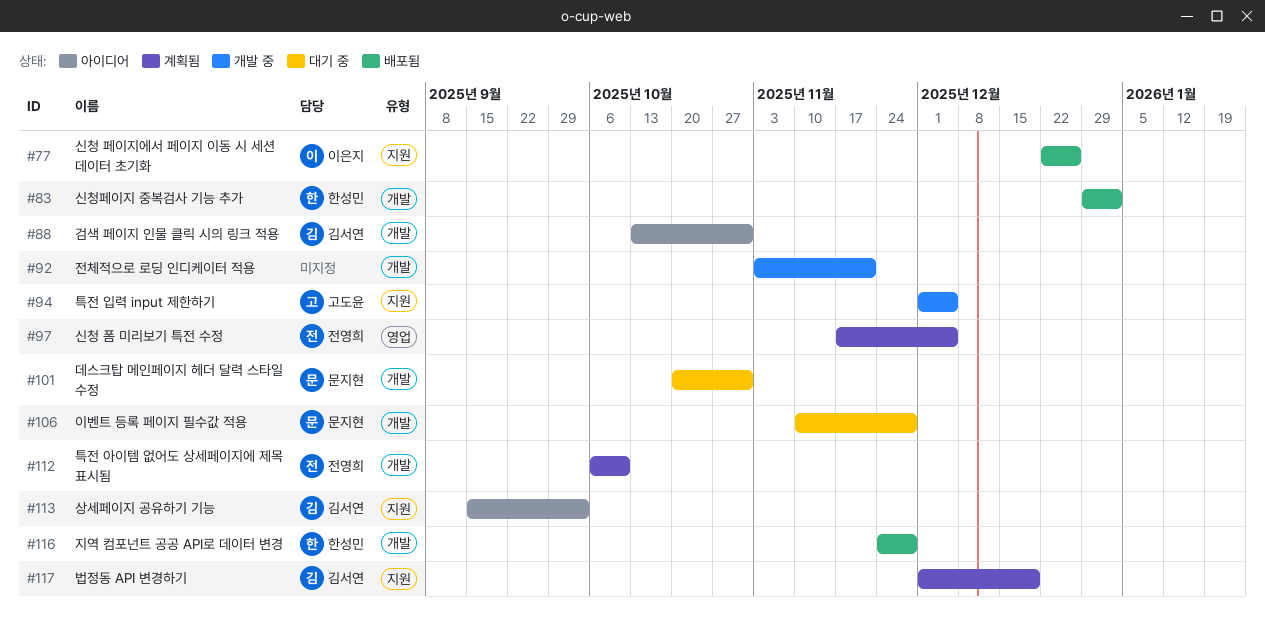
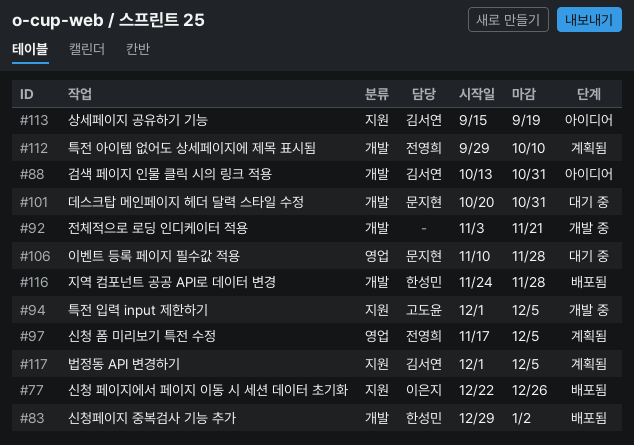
#106, label: 개발 -> 영업
#112, start: Oct 6 -> Sep 29
#113, due: Oct 3 -> Sep 19
#117, due: Dec 19 -> Dec 5

